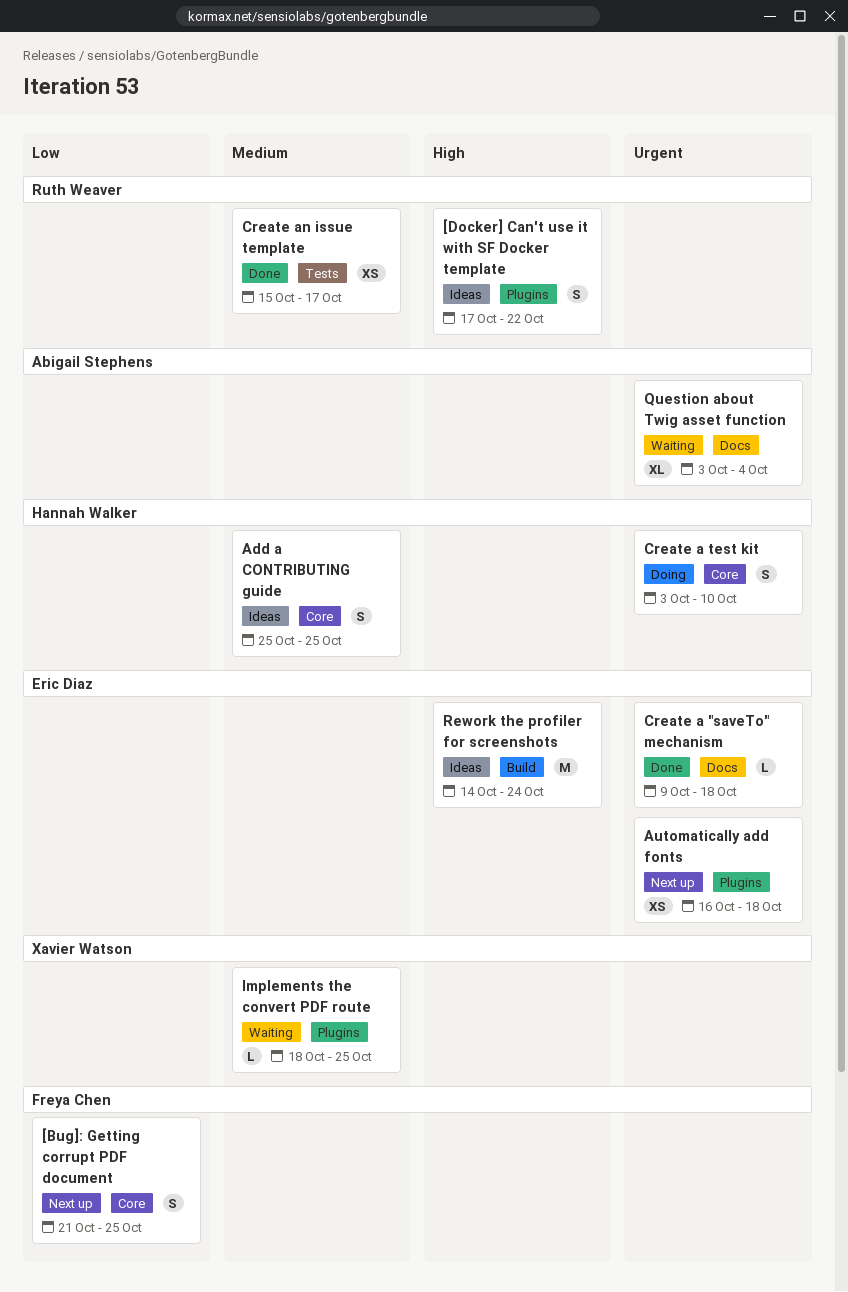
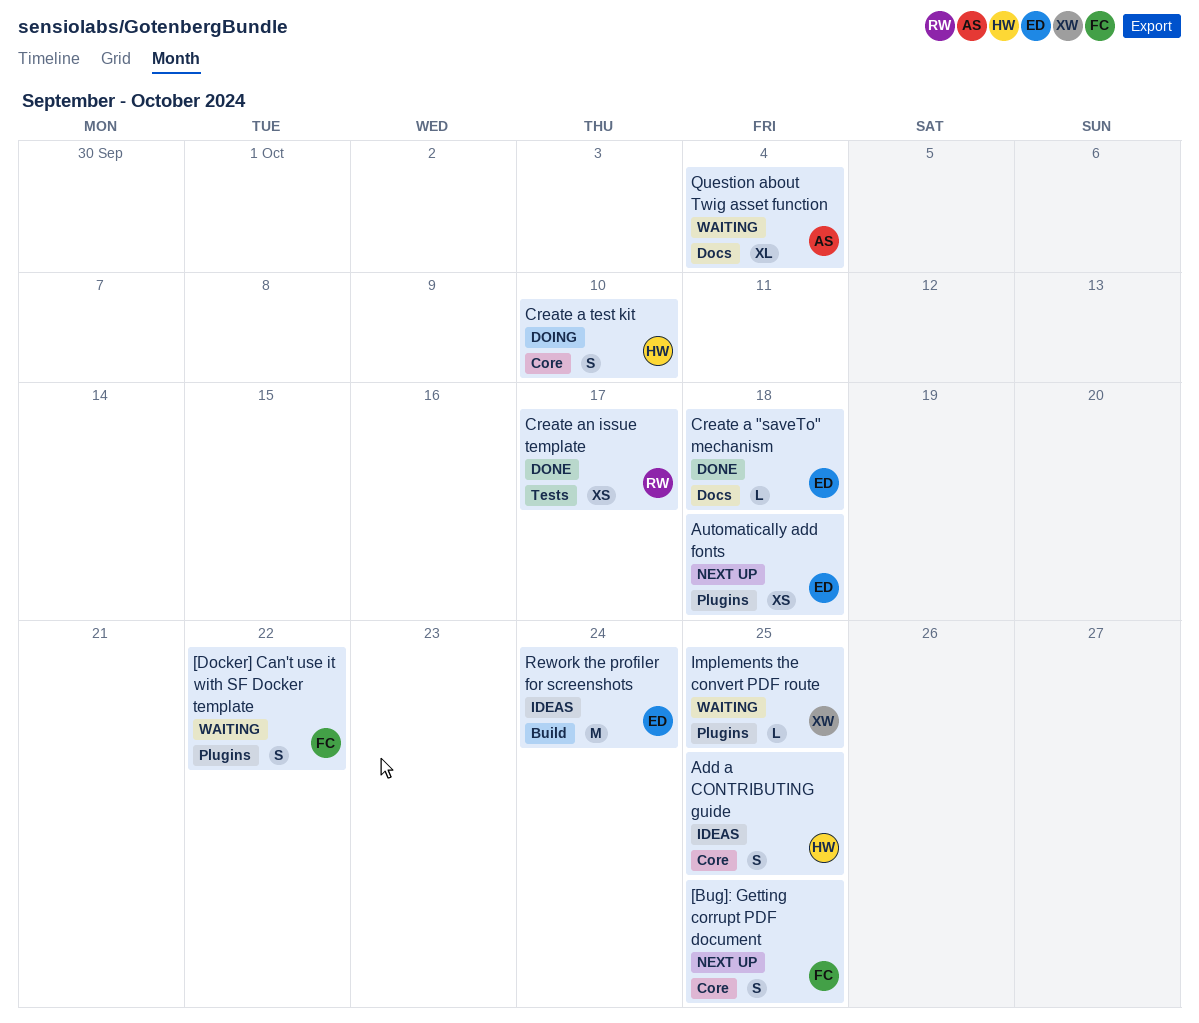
[Docker] Can't use it with SF Docker template, status: Ideas -> Waiting
[Docker] Can't use it with SF Docker template, owner: Ruth Weaver -> Freya Chen

